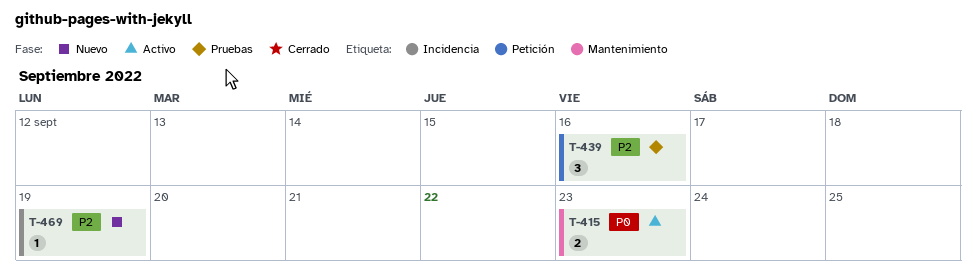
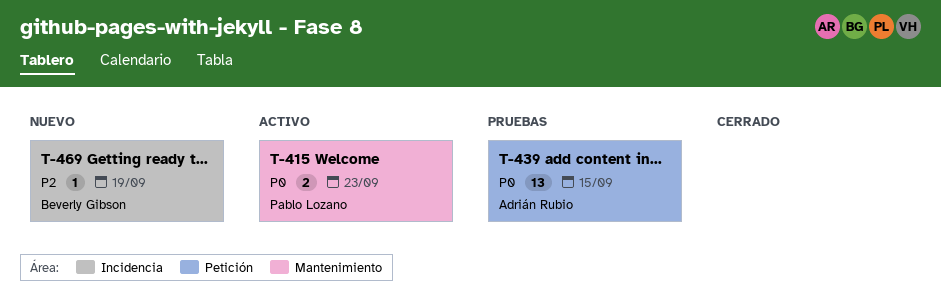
T-439, priority: P2 -> P0
T-439, estimate: 3 -> 13
T-439, due: Sep 16 -> Sep 15

